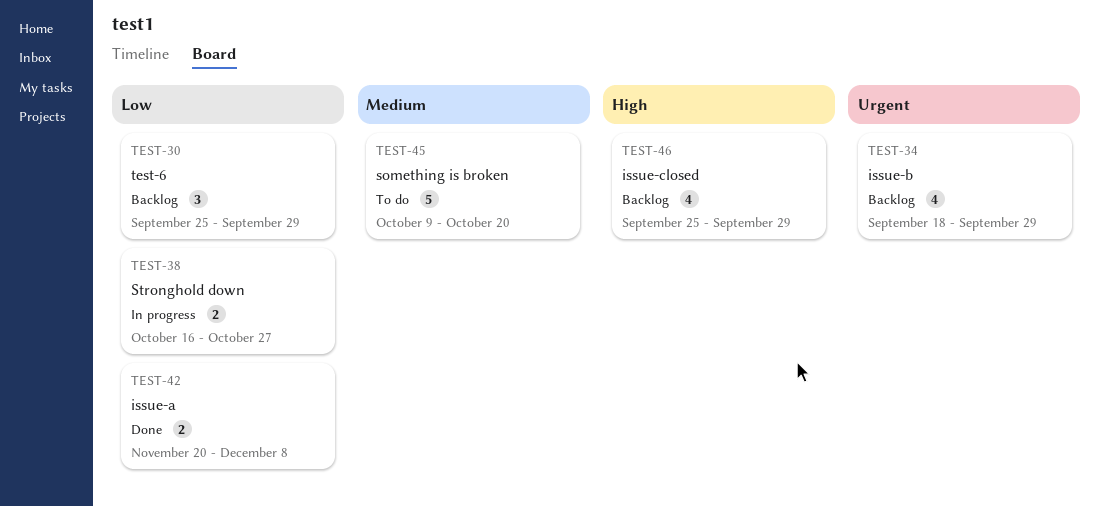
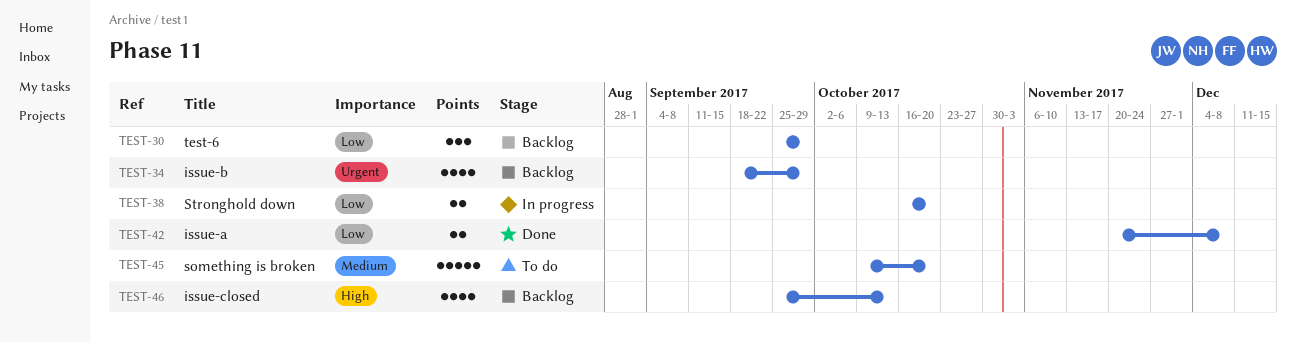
TEST-38, due: Oct 27 -> Oct 20
TEST-46, due: Sep 29 -> Oct 13

